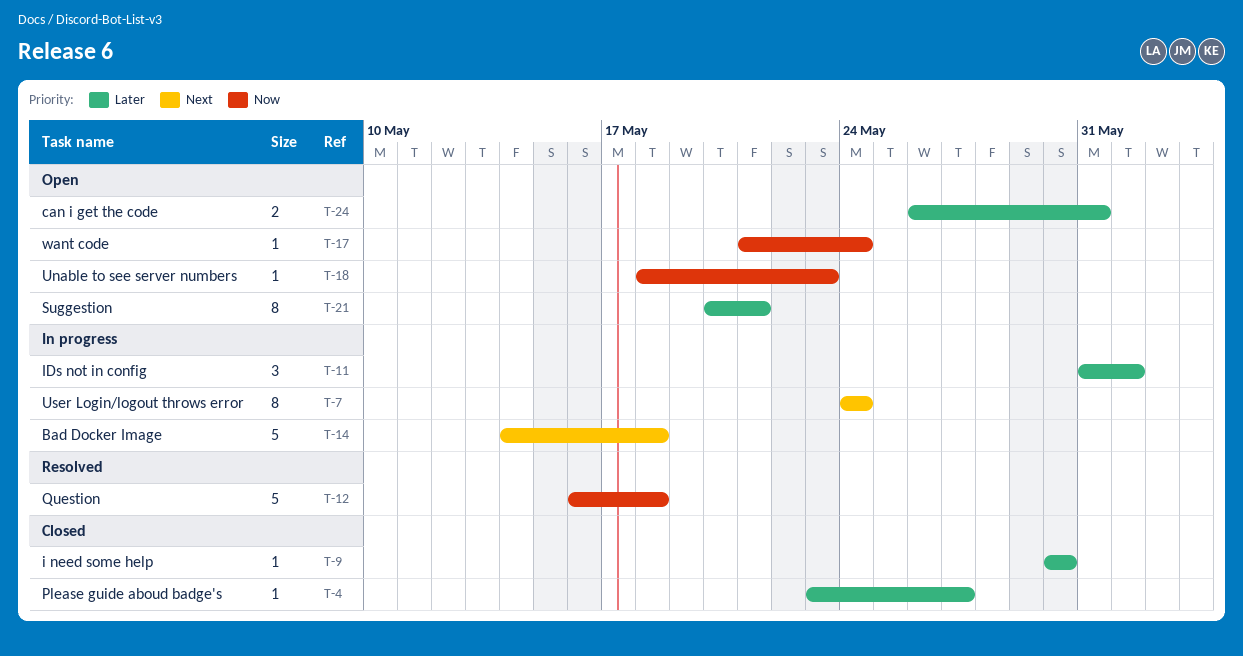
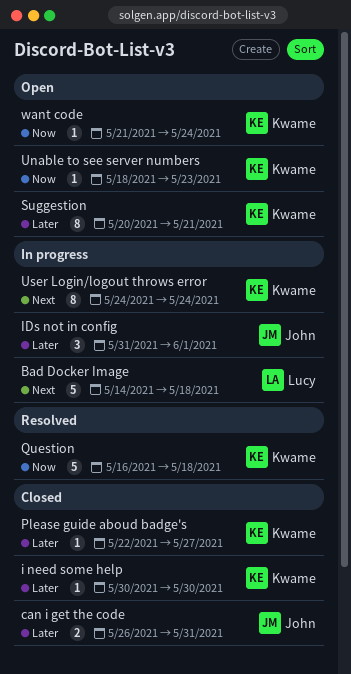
can i get the code, status: Open -> Closed
Please guide aboud badge's, start: May 23 -> May 22

